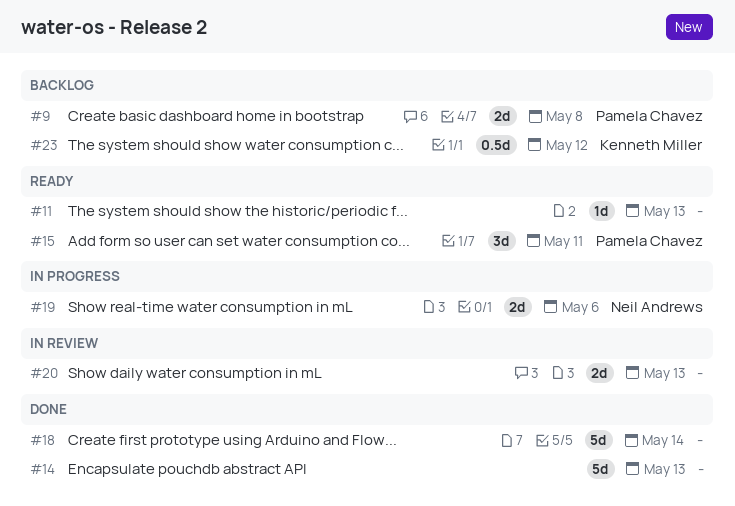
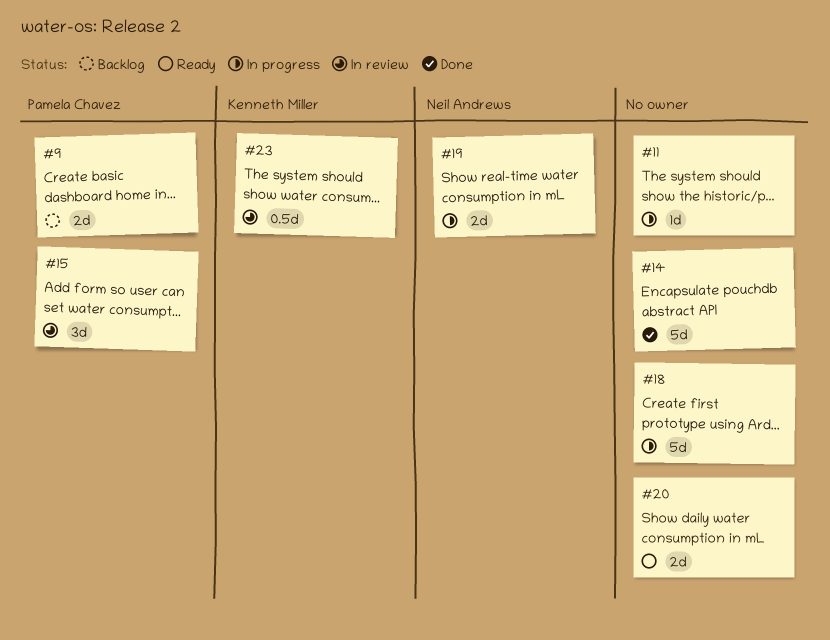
#11, status: Ready -> In progress
#15, status: Ready -> In review
#18, status: Done -> In progress
#20, status: In review -> Ready
#23, status: Backlog -> In review

